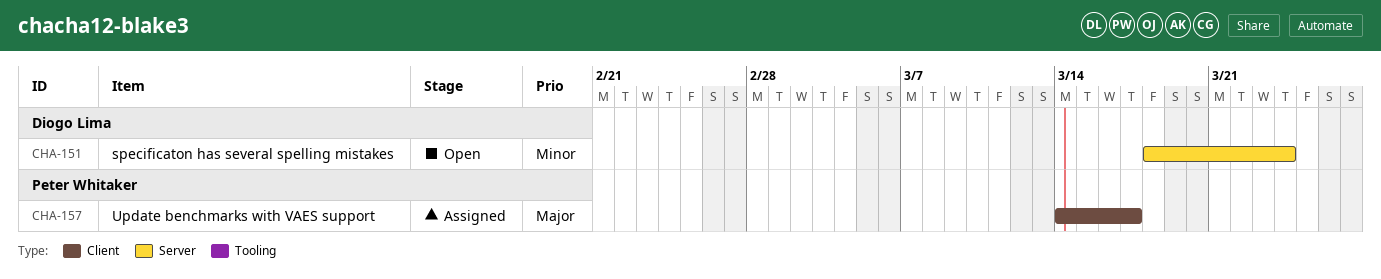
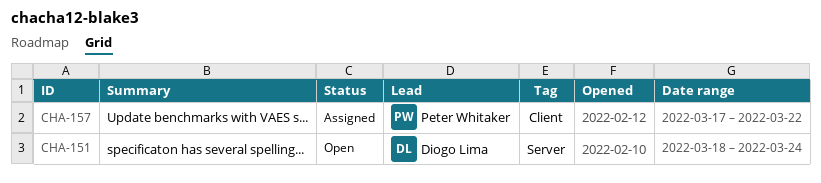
CHA-157, start: Mar 14 -> Mar 17
CHA-157, due: Mar 17 -> Mar 22

